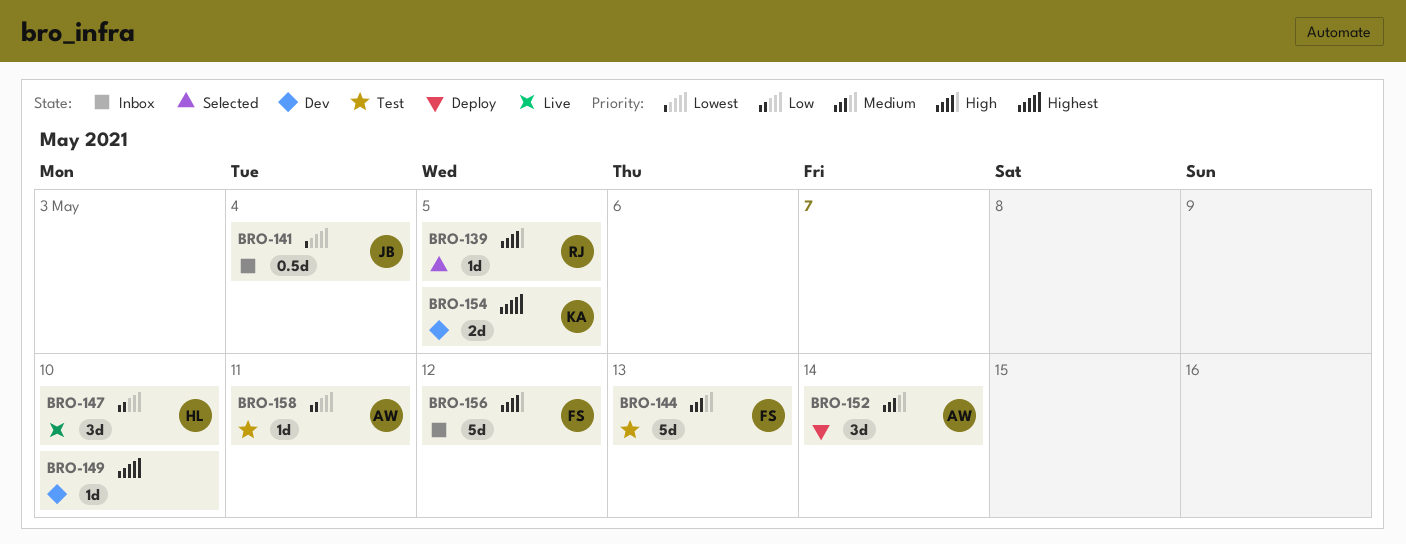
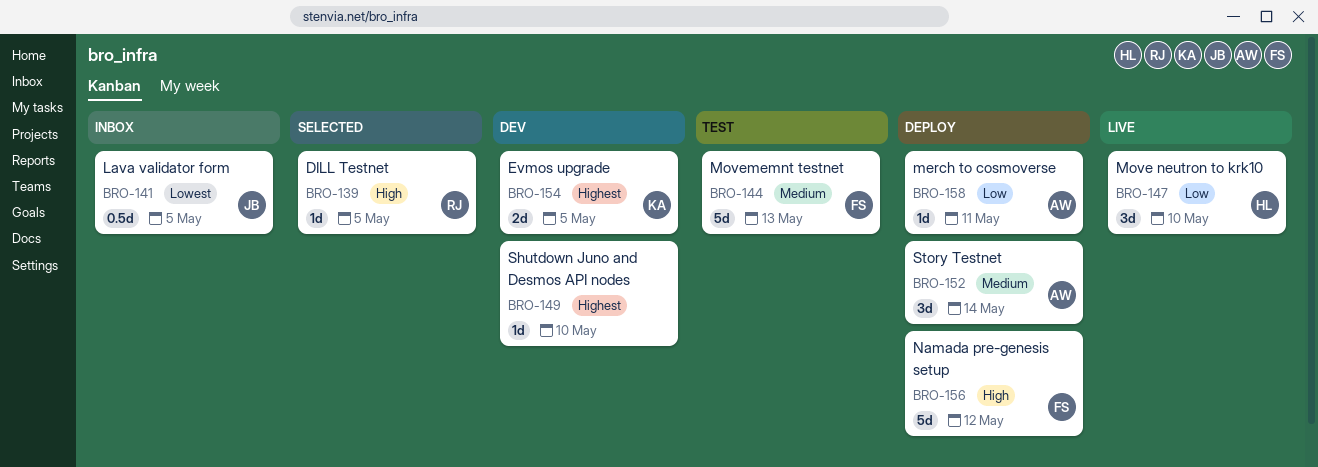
BRO-141, due: May 4 -> May 5
BRO-156, status: Inbox -> Deploy
BRO-158, status: Test -> Deploy

